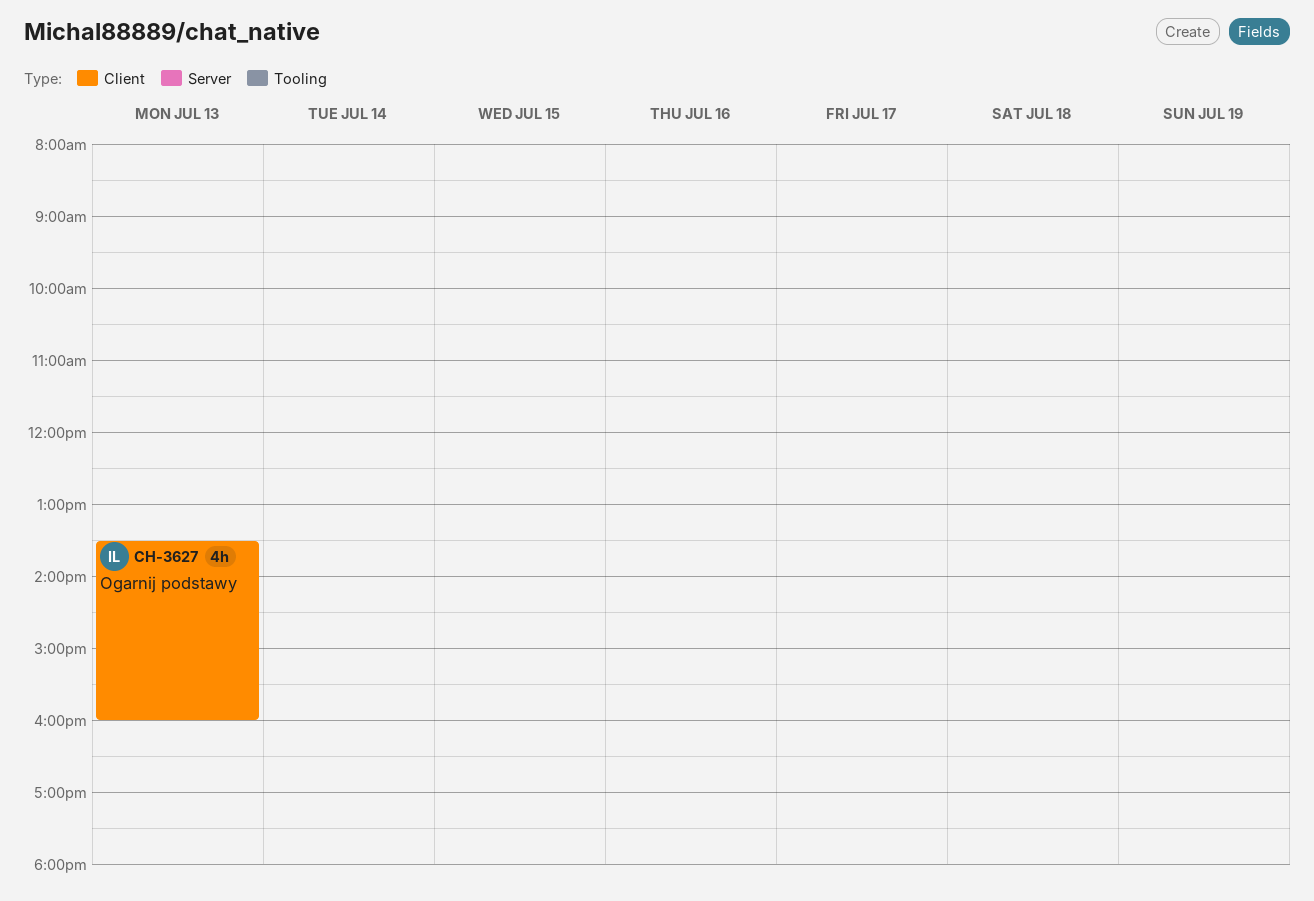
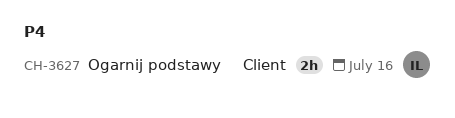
CH-3627, estimate: 4h -> 2h
CH-3627, day: Jul 13 -> Jul 16

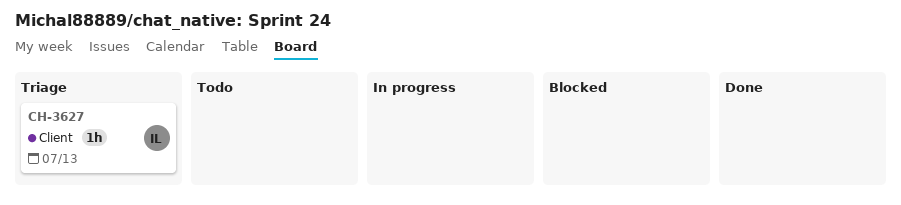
CH-3627, estimate: 2h -> 1h
CH-3627, day: Jul 16 -> Jul 13

